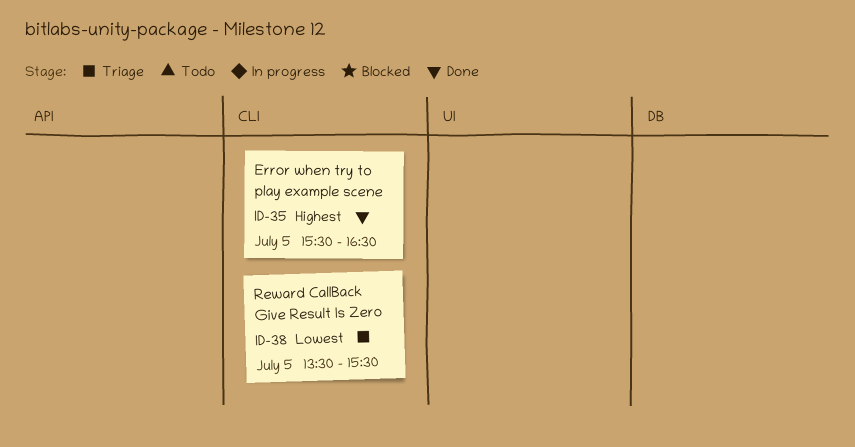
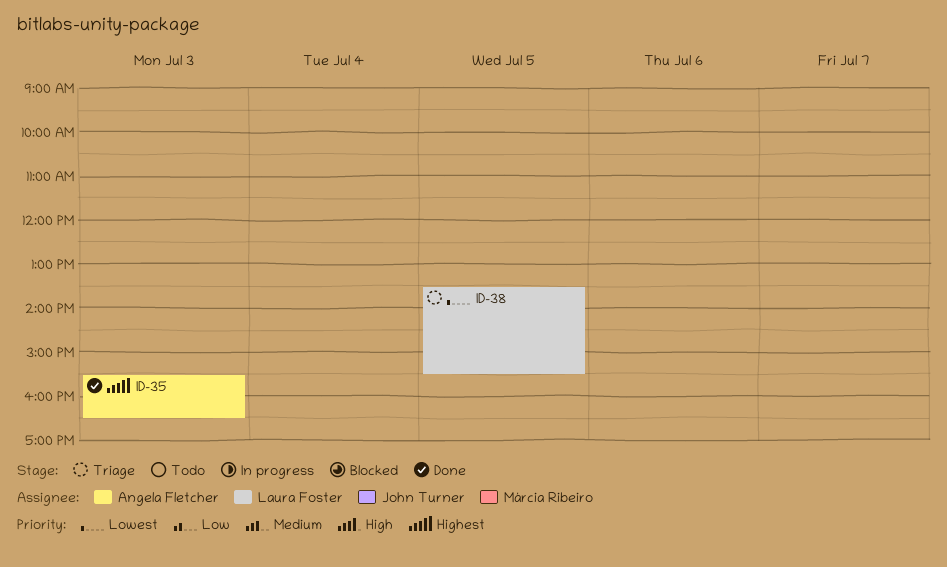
ID-35, day: Jul 5 -> Jul 3

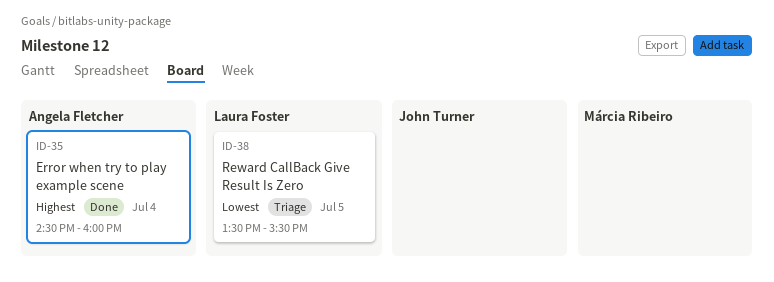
ID-35, day: Jul 3 -> Jul 4
ID-35, begins: 15:30 -> 14:30
ID-35, ends: 16:30 -> 16:00

